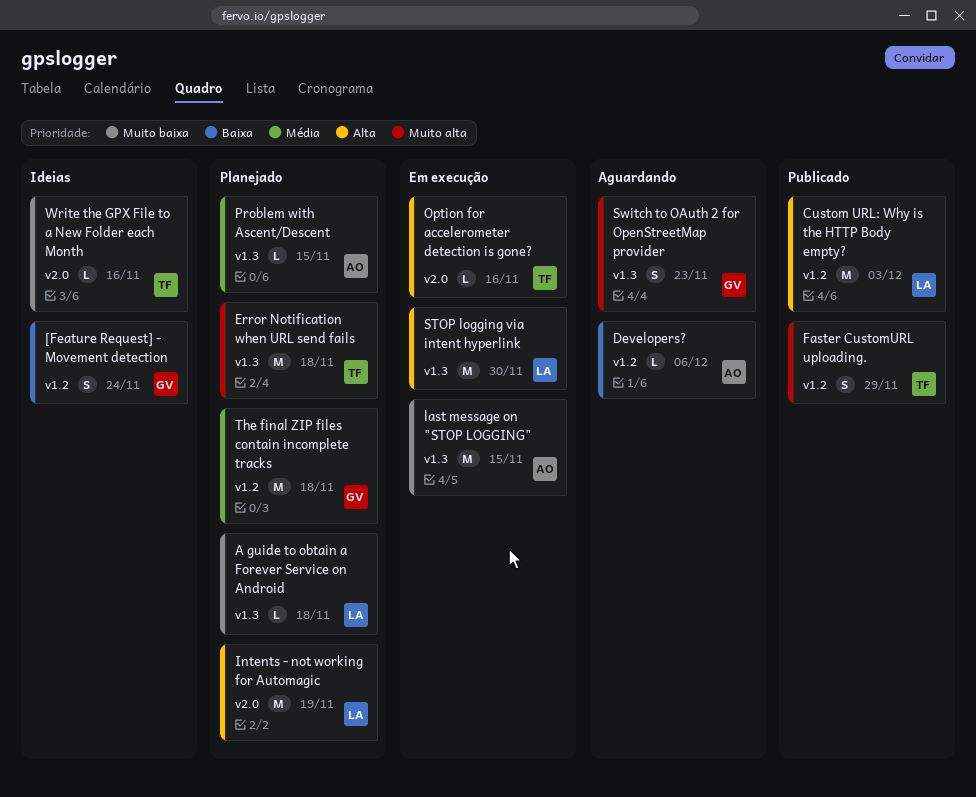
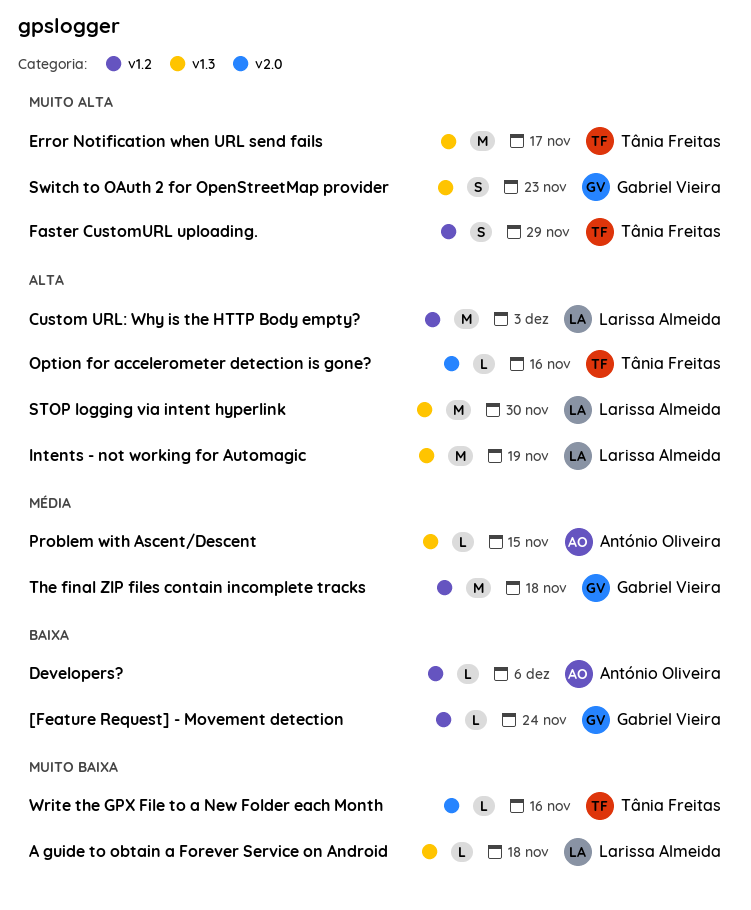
[Feature Request] - Movement detection, estimate: S -> L
Error Notification when URL send fails, due: Nov 18 -> Nov 17
Intents - not working for Automagic, label: v2.0 -> v1.3
last message on "STOP LOGGING": present -> none

